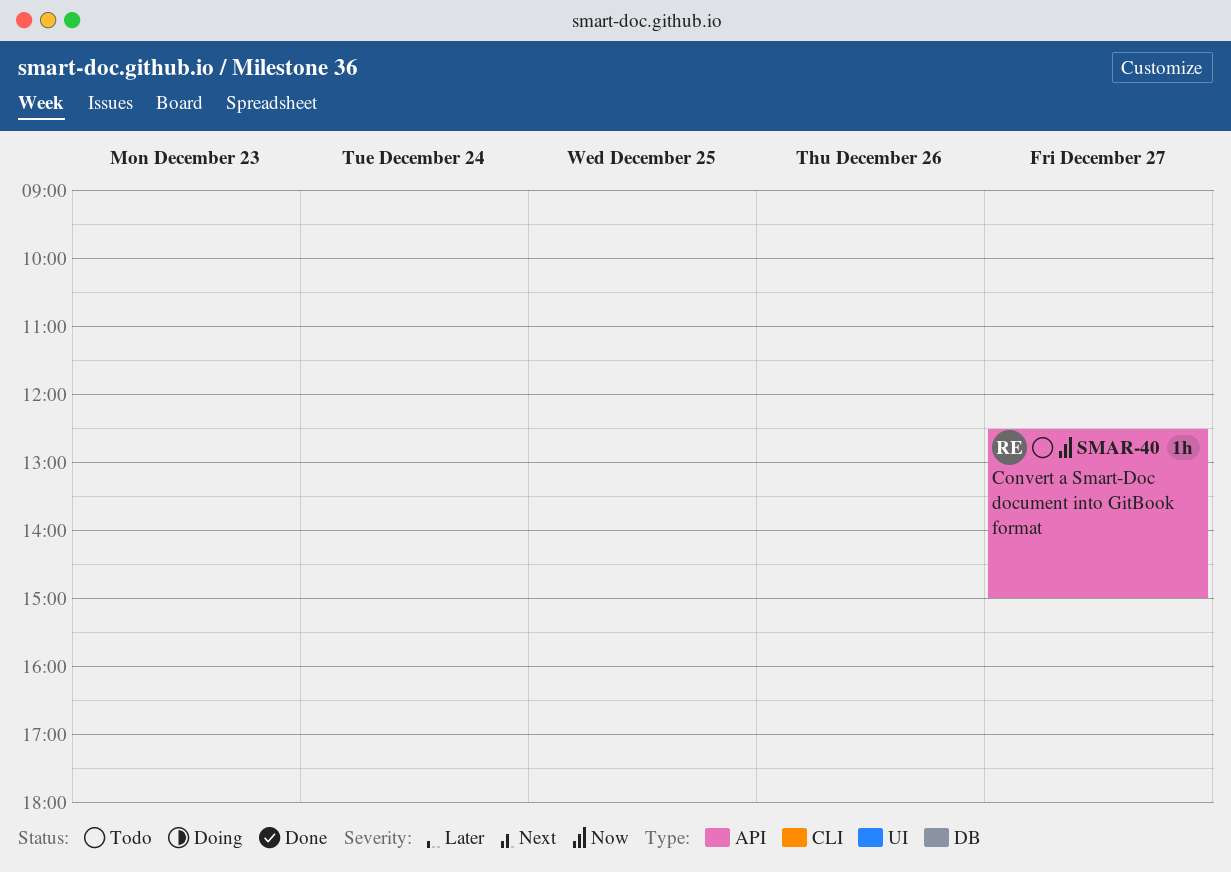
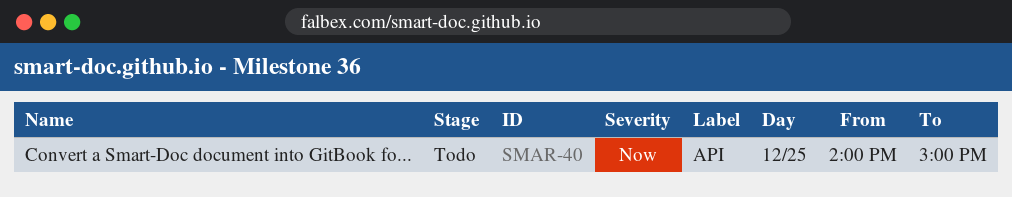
SMAR-40, day: Dec 27 -> Dec 25
SMAR-40, begins: 12:30 -> 14:00

